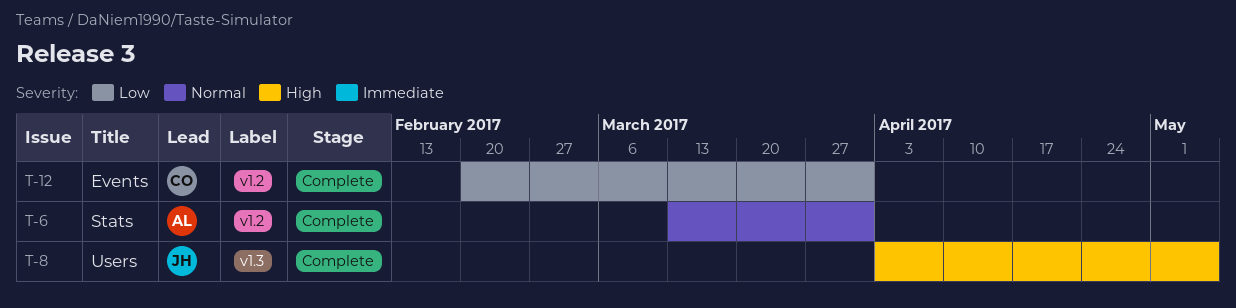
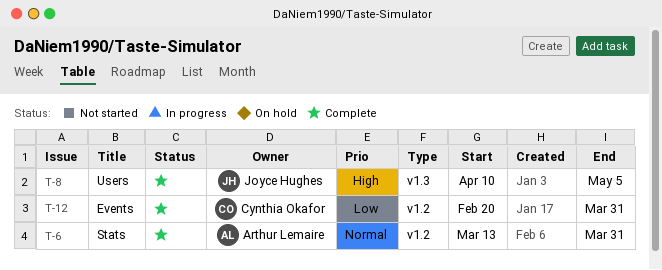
T-8, start: Apr 3 -> Apr 10

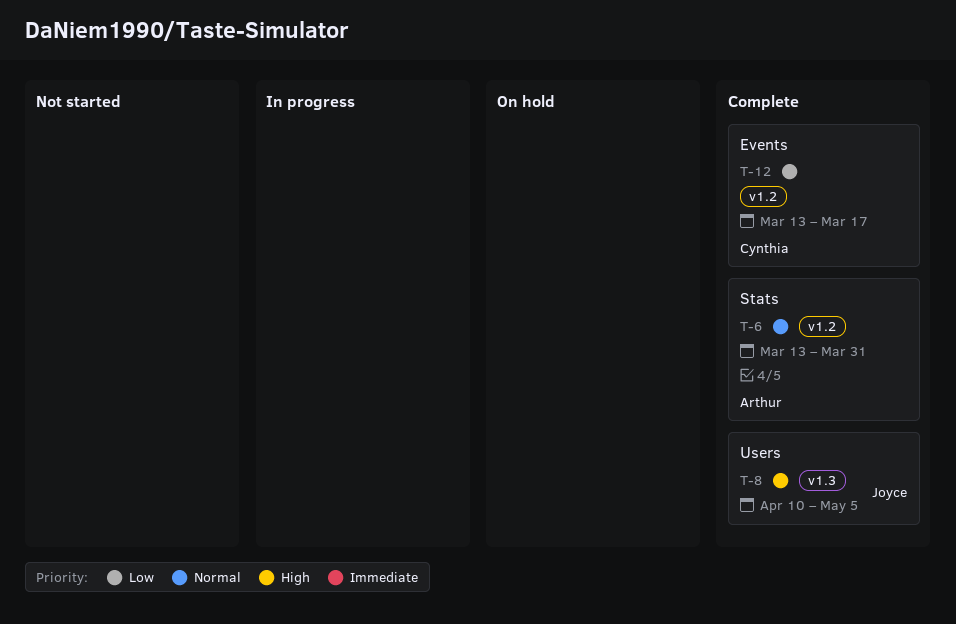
T-12, start: Feb 20 -> Mar 13
T-12, due: Mar 31 -> Mar 17

